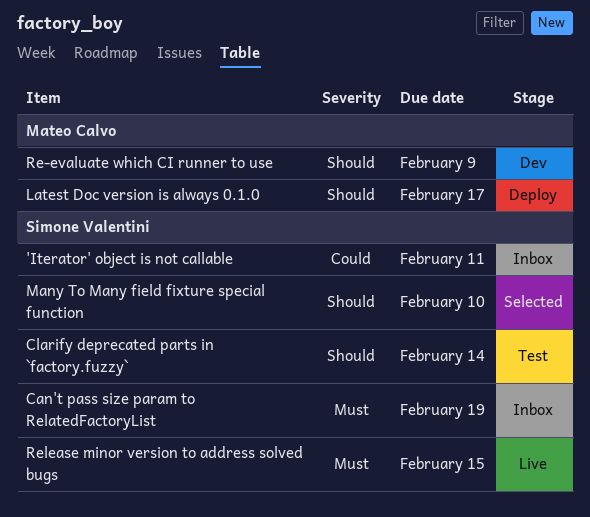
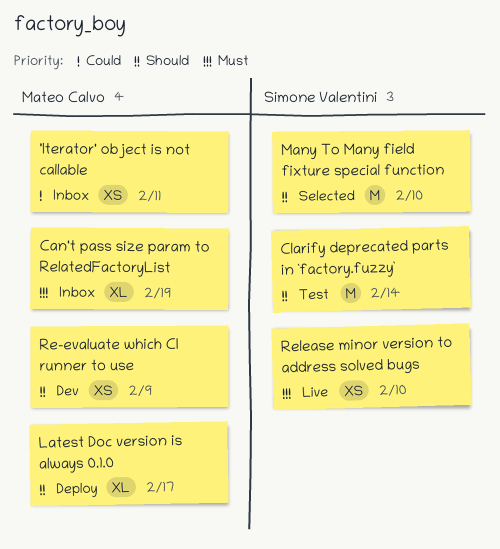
'Iterator' object is not callable, owner: Simone Valentini -> Mateo Calvo
Can't pass size param to RelatedFactoryList, owner: Simone Valentini -> Mateo Calvo
Release minor version to address solved bugs, due: Feb 15 -> Feb 10

